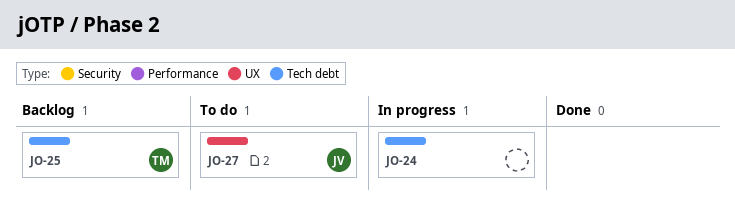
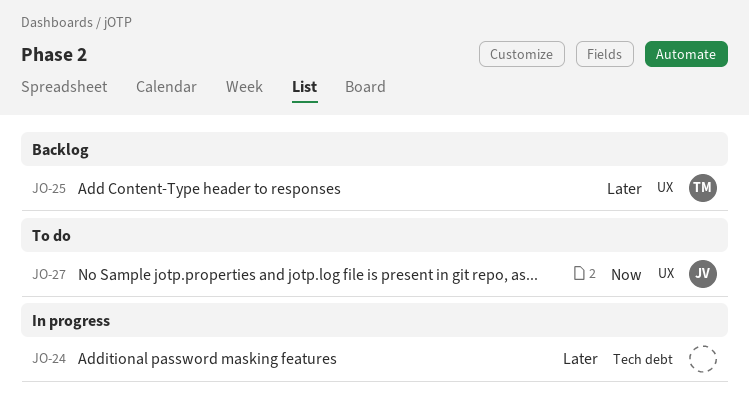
JO-25, label: Tech debt -> UX

